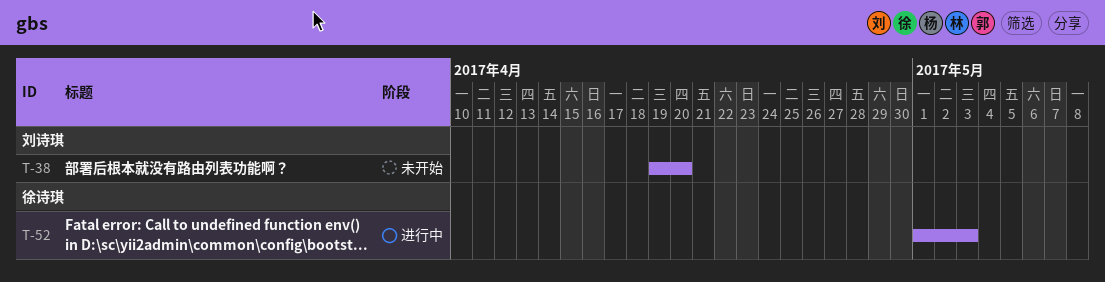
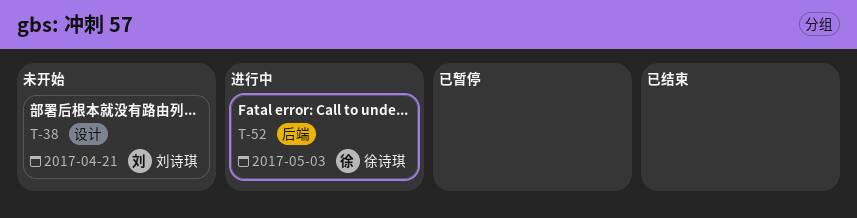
T-38, due: Apr 20 -> Apr 21

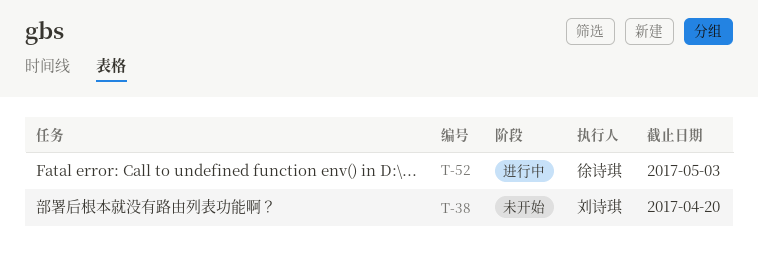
T-38, due: Apr 21 -> Apr 20

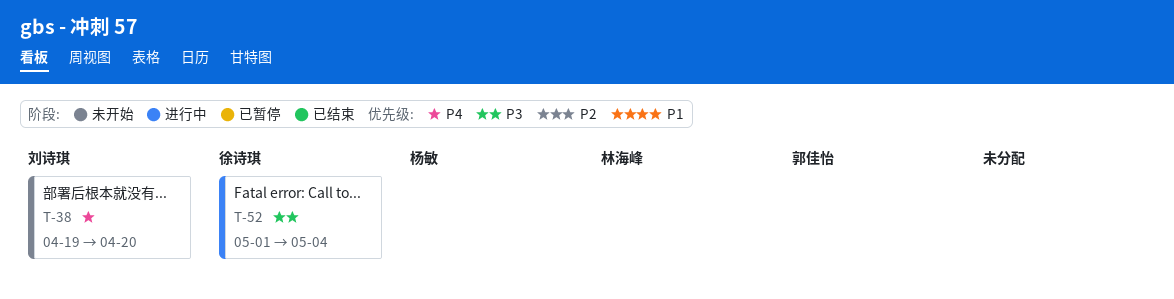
T-52, due: May 3 -> May 4

